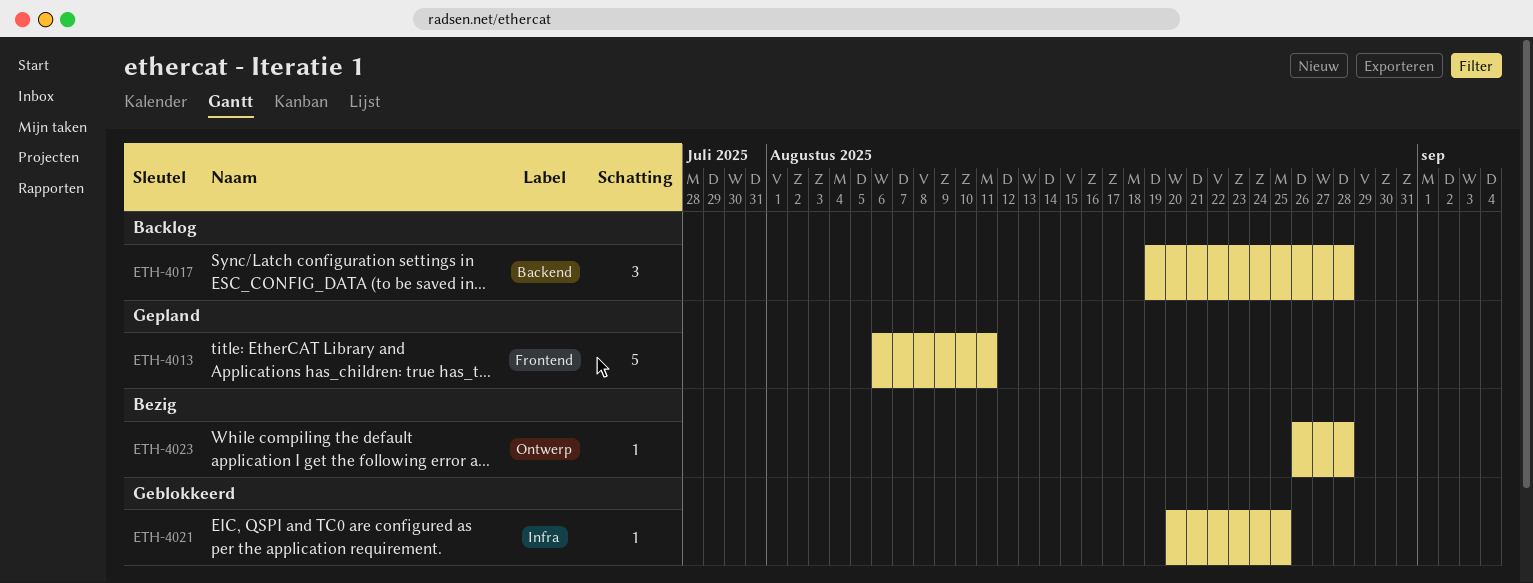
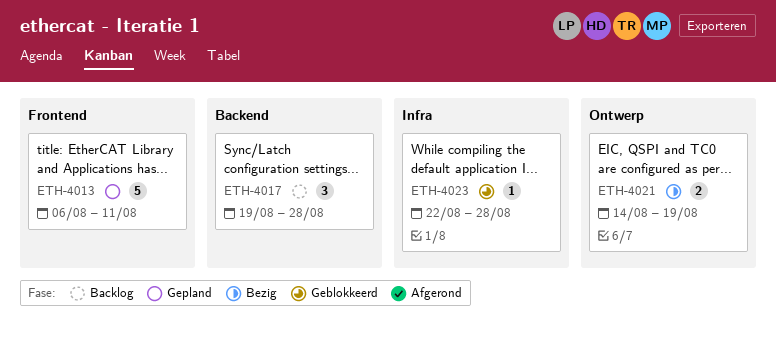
ETH-4021, status: Geblokkeerd -> Bezig
ETH-4021, label: Infra -> Ontwerp
ETH-4021, estimate: 1 -> 2
ETH-4021, start: Aug 20 -> Aug 14
ETH-4021, due: Aug 25 -> Aug 19
ETH-4023, status: Bezig -> Geblokkeerd
ETH-4023, label: Ontwerp -> Infra
ETH-4023, start: Aug 26 -> Aug 22

